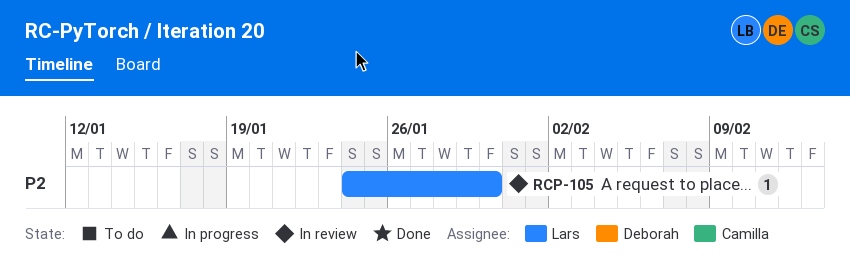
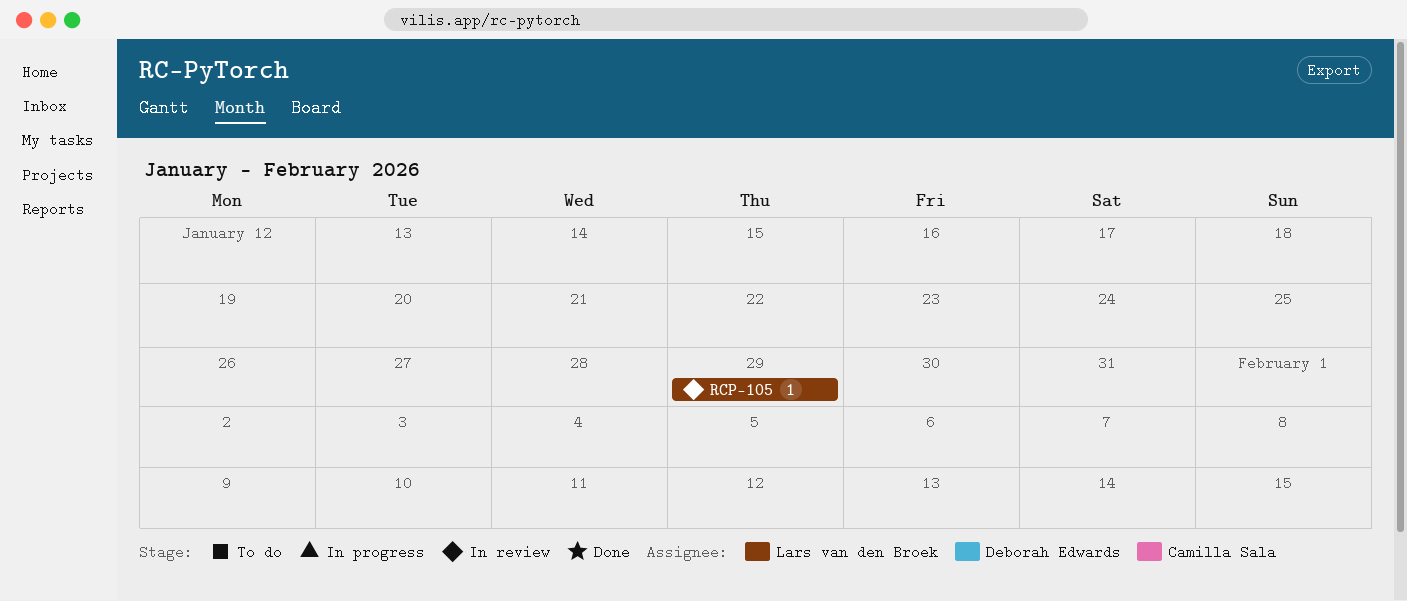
RCP-105, start: Jan 24 -> Jan 29
RCP-105, due: Jan 30 -> Jan 29

